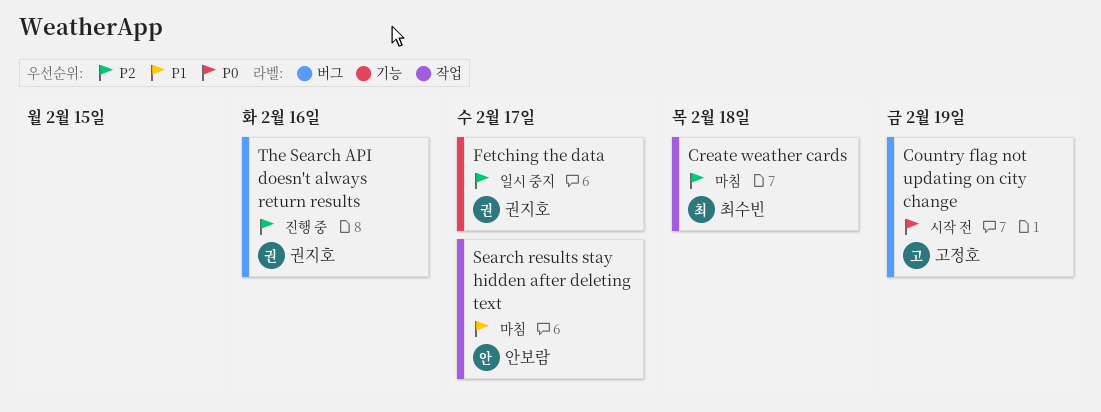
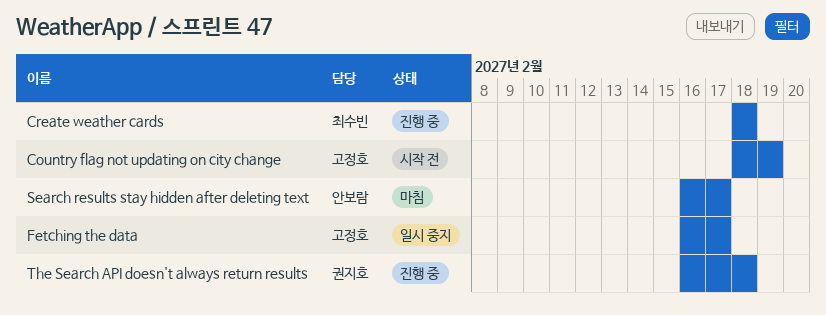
Create weather cards, status: 마침 -> 진행 중
Fetching the data, owner: 권지호 -> 고정호
The Search API doesn't always return results, due: Feb 16 -> Feb 18

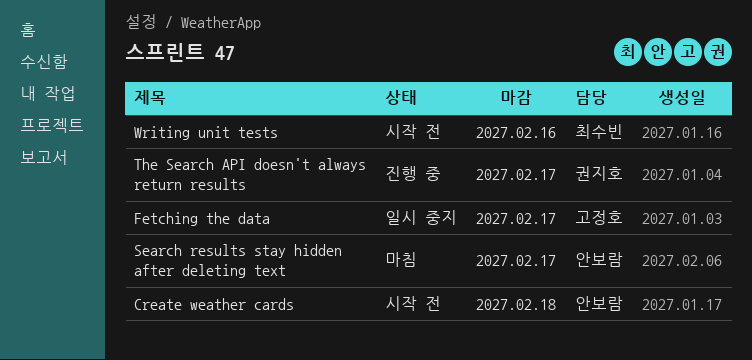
Country flag not updating on city change: present -> none
Create weather cards, status: 진행 중 -> 시작 전
Create weather cards, owner: 최수빈 -> 안보람
The Search API doesn't always return results, due: Feb 18 -> Feb 17
Writing unit tests: none -> present

